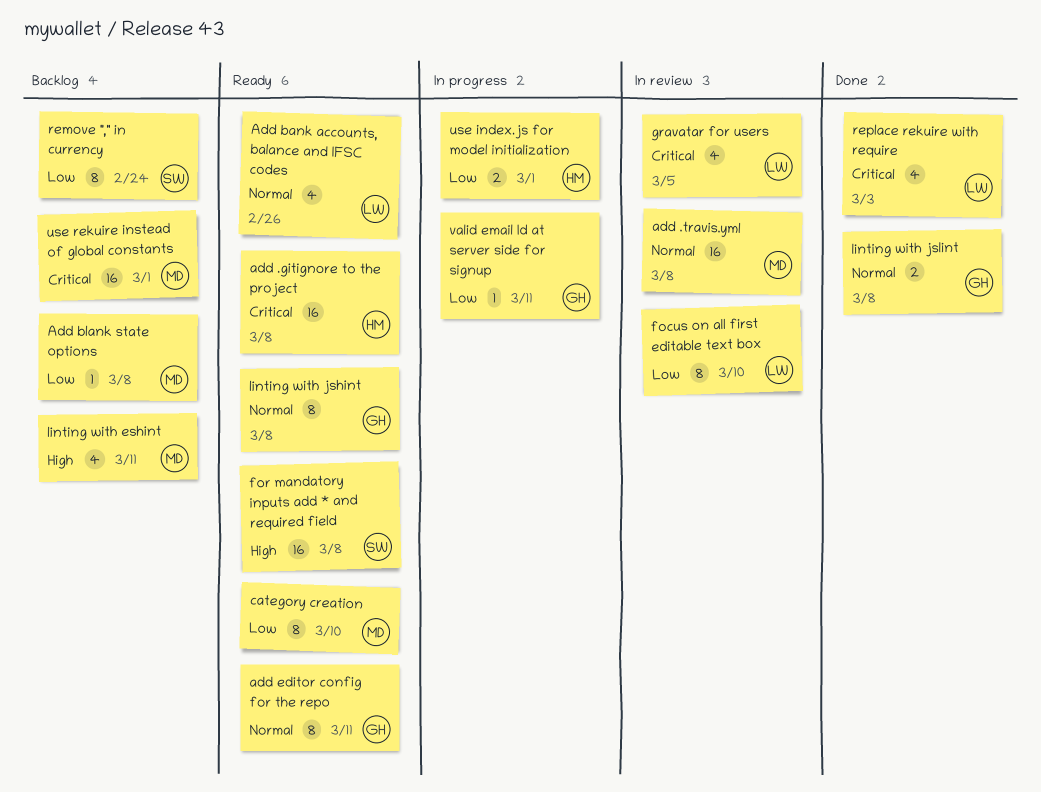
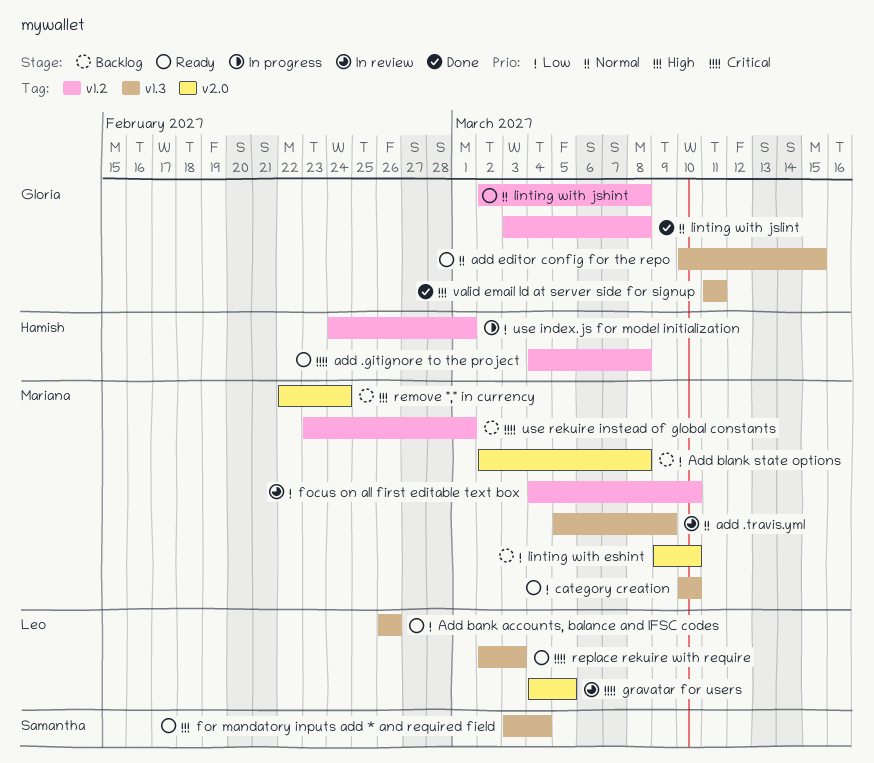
add .travis.yml, due: Mar 8 -> Mar 9
Add bank accounts, balance and IFSC codes, priority: Normal -> Low
add editor config for the repo, due: Mar 11 -> Mar 15
focus on all first editable text box, owner: Leo -> Mariana
for mandatory inputs add * and required field, due: Mar 8 -> Mar 4
linting with eshint, priority: High -> Low
linting with eshint, due: Mar 11 -> Mar 10
remove "," in currency, owner: Samantha -> Mariana
remove "," in currency, priority: Low -> High
replace rekuire with require, status: Done -> Ready
valid email Id at server side for signup, status: In progress -> Done
valid email Id at server side for signup, priority: Low -> High

